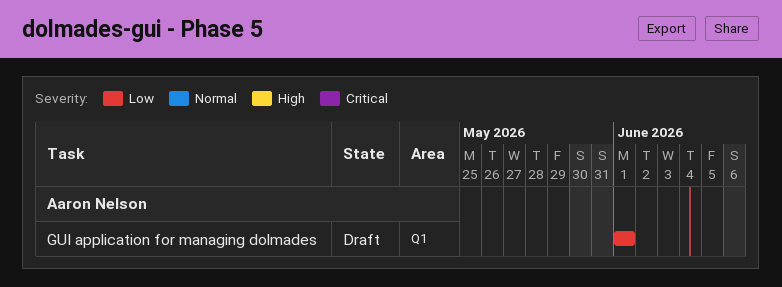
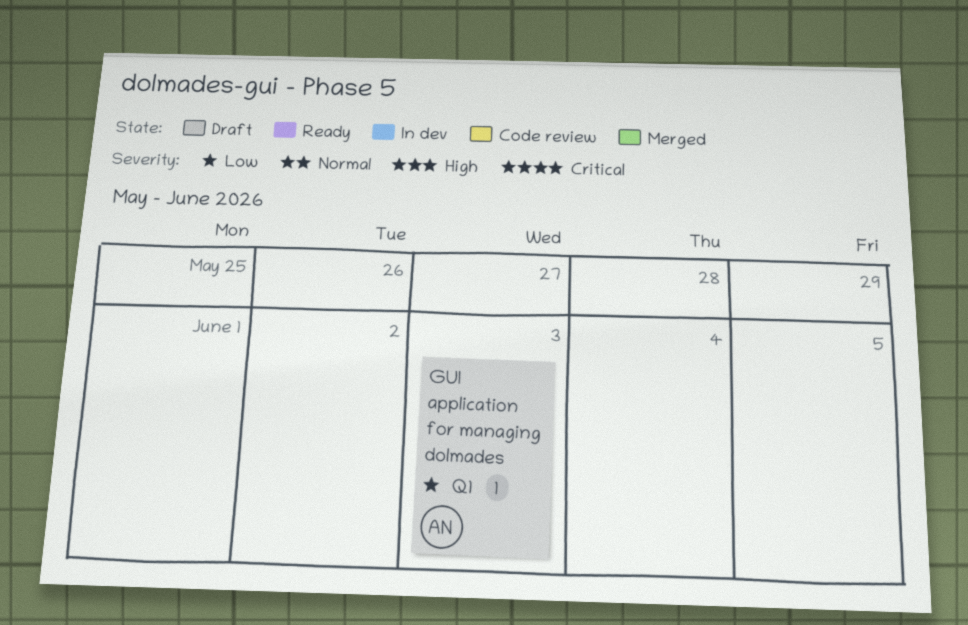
GUI application for managing dolmades, due: Jun 1 -> Jun 3

